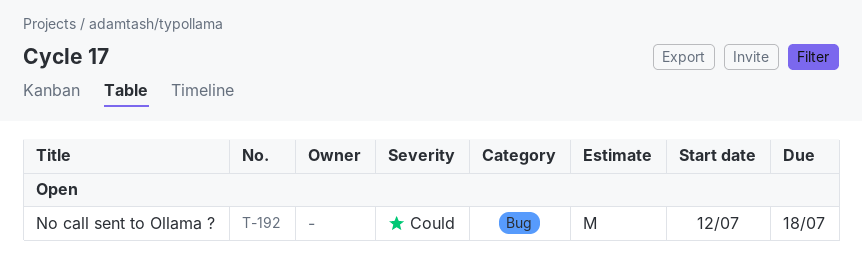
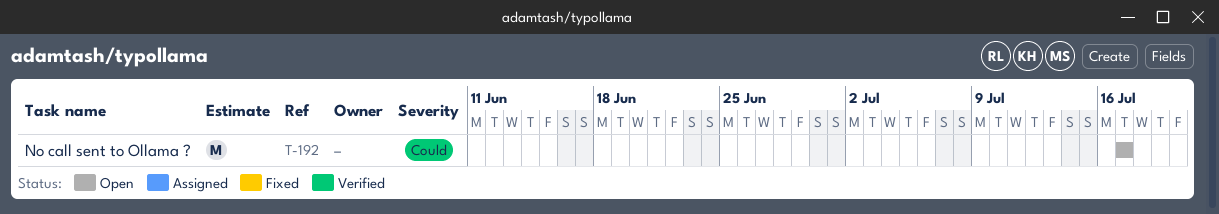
T-192, start: Jul 12 -> Jul 17
T-192, due: Jul 18 -> Jul 17

